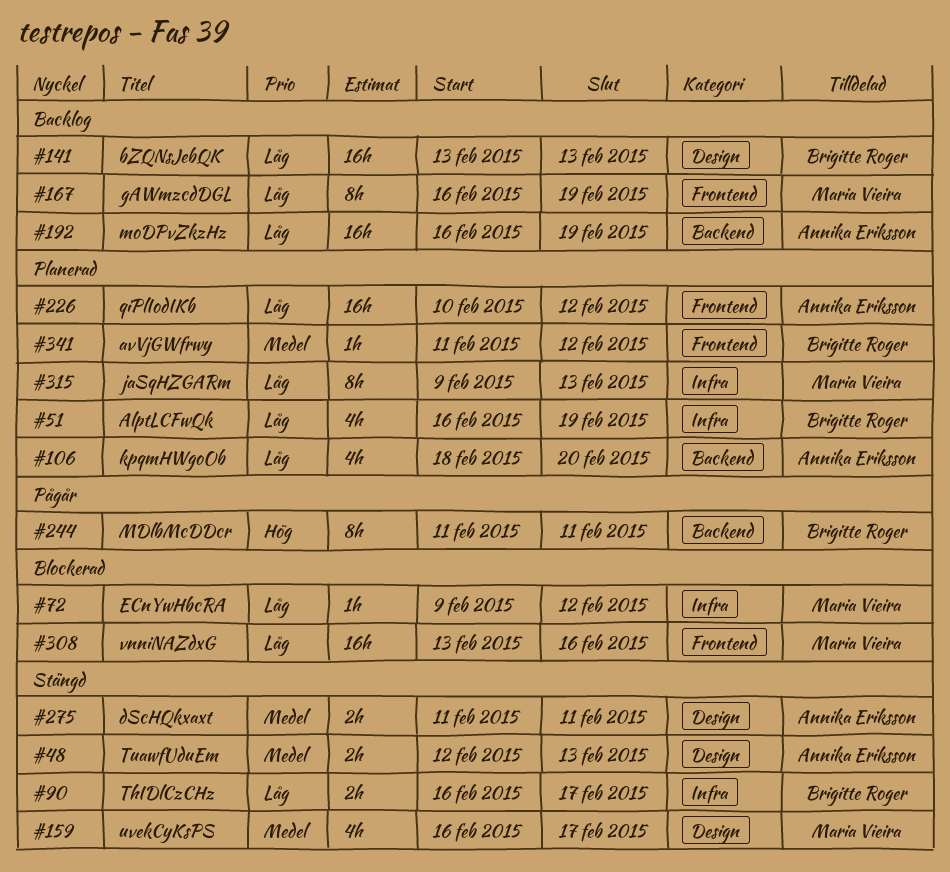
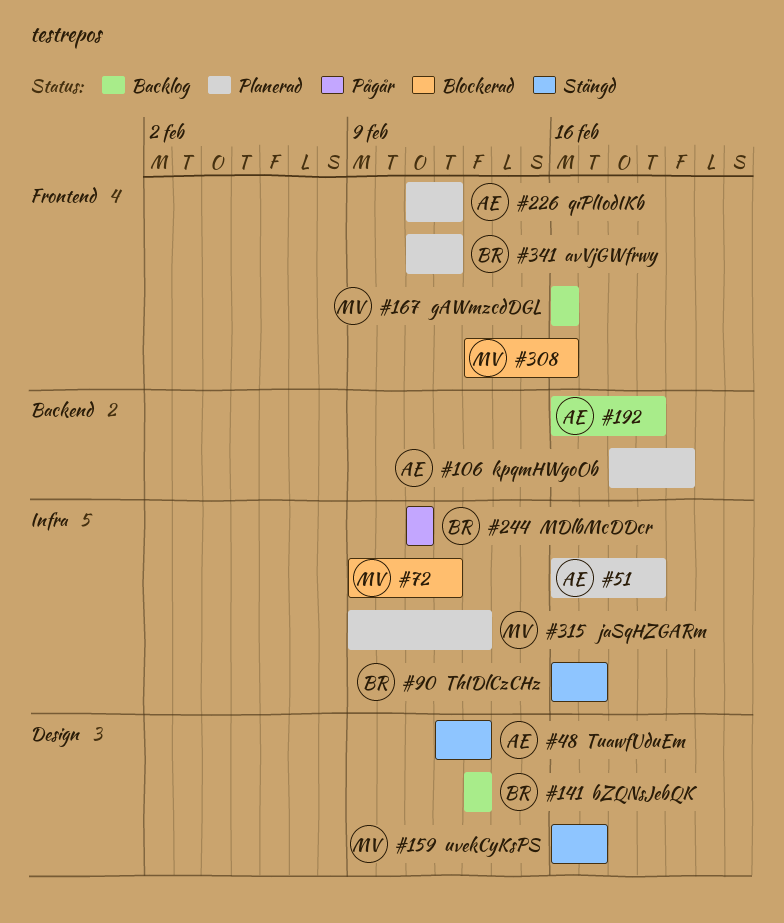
#51, owner: Brigitte Roger -> Annika Eriksson
#167, due: Feb 19 -> Feb 16
#226, start: Feb 10 -> Feb 11
#244, label: Backend -> Infra
#275: present -> none

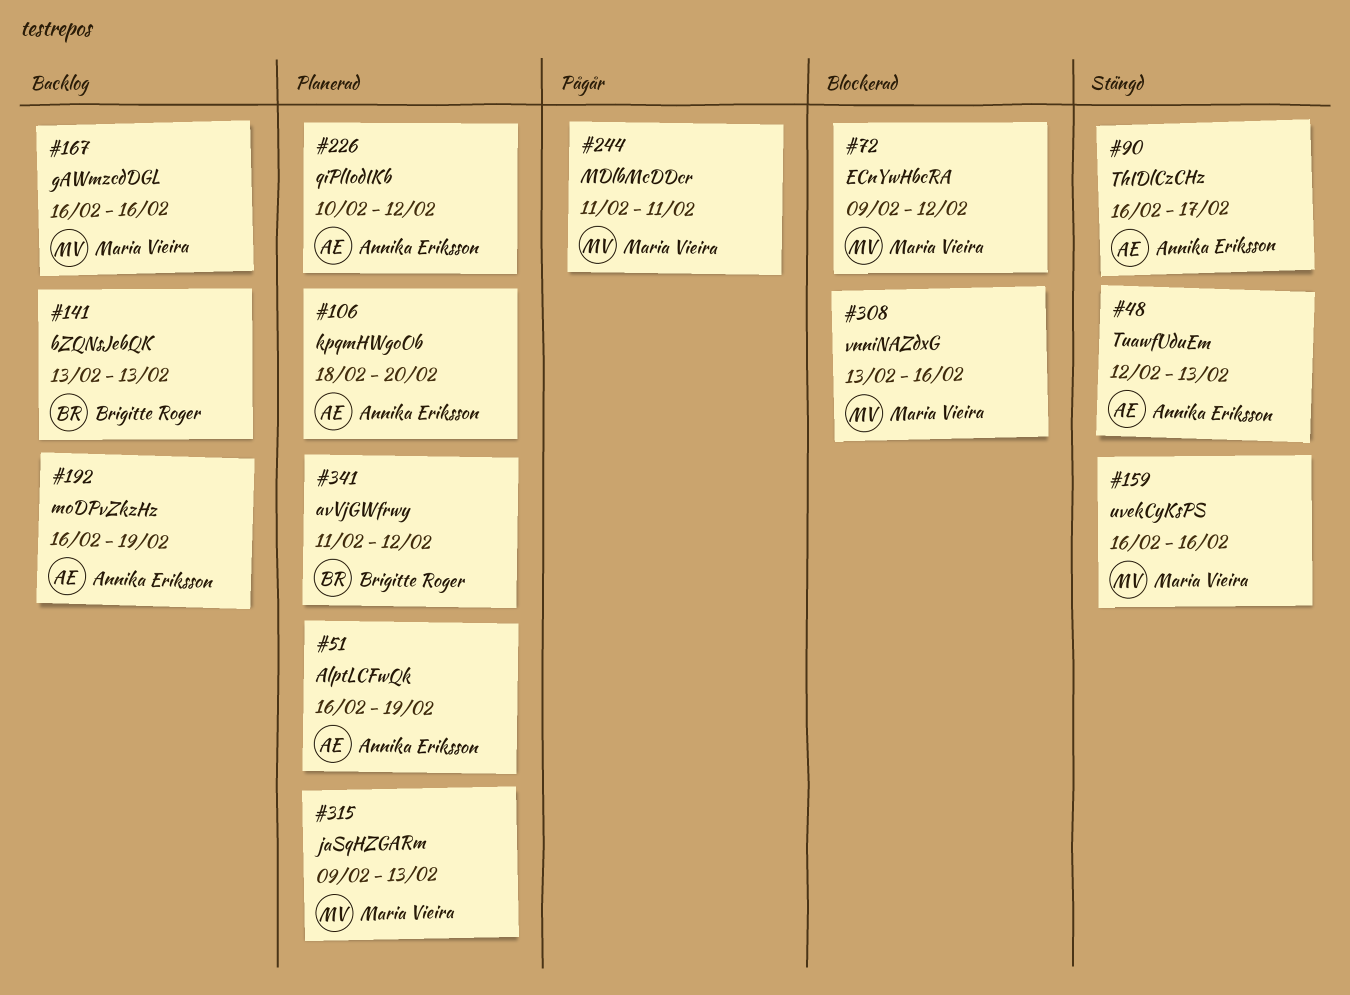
#90, owner: Brigitte Roger -> Annika Eriksson
#159, due: Feb 17 -> Feb 16
#226, start: Feb 11 -> Feb 10
#244, owner: Brigitte Roger -> Maria Vieira

